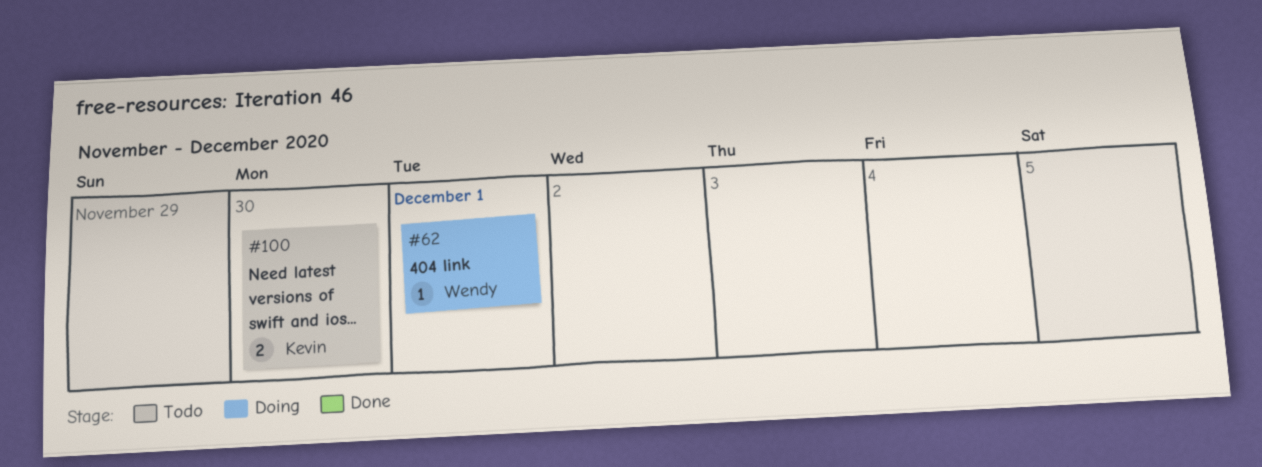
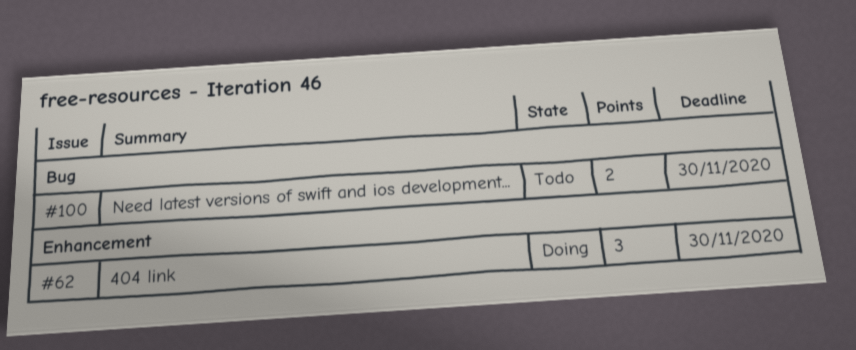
#62, estimate: 1 -> 3
#62, due: Dec 1 -> Nov 30

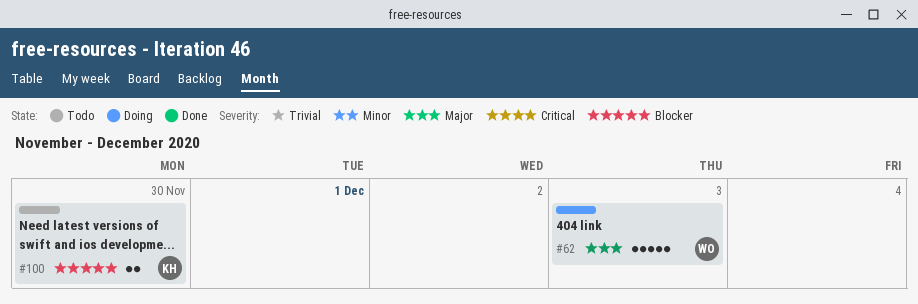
#62, estimate: 3 -> 5
#62, due: Nov 30 -> Dec 3

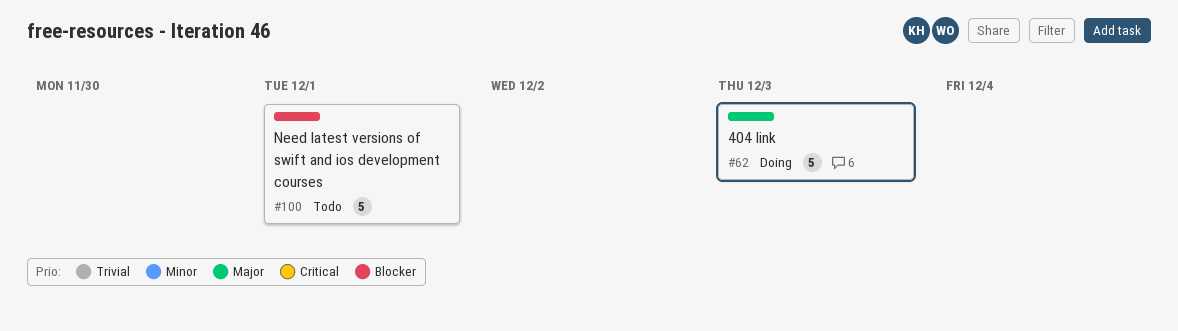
#100, estimate: 2 -> 5
#100, due: Nov 30 -> Dec 1

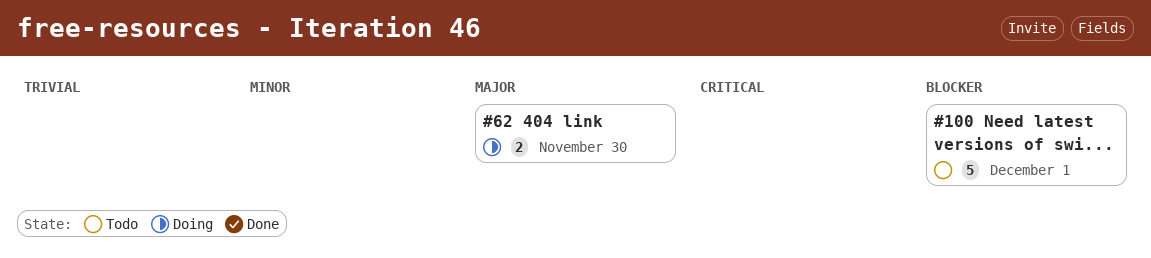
#62, estimate: 5 -> 2
#62, due: Dec 3 -> Nov 30

